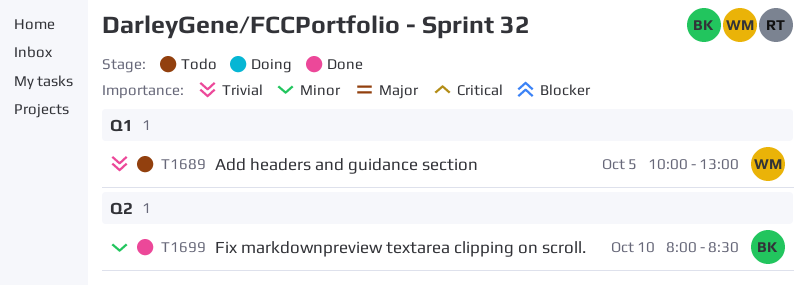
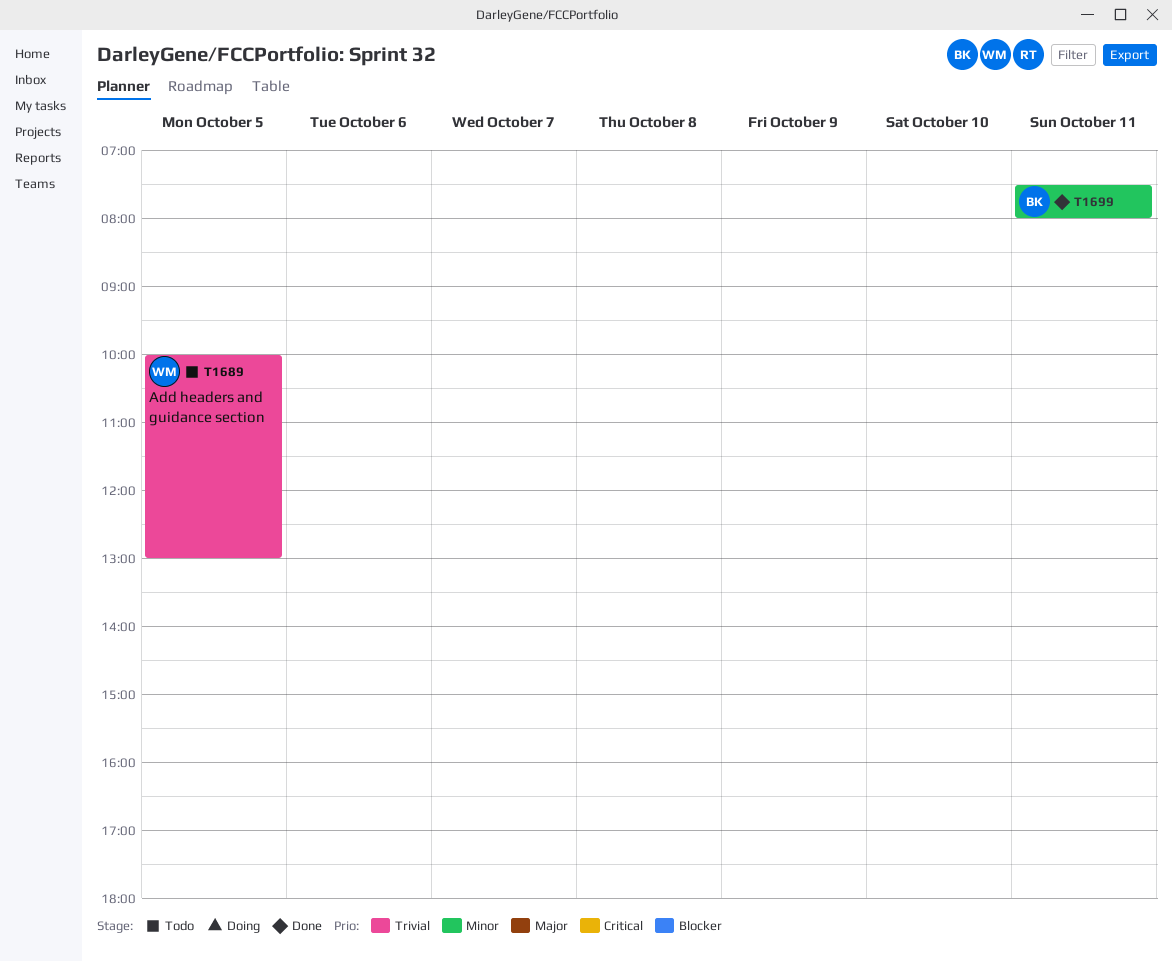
T1699, day: Oct 10 -> Oct 11
T1699, begins: 08:00 -> 07:30
T1699, ends: 08:30 -> 08:00

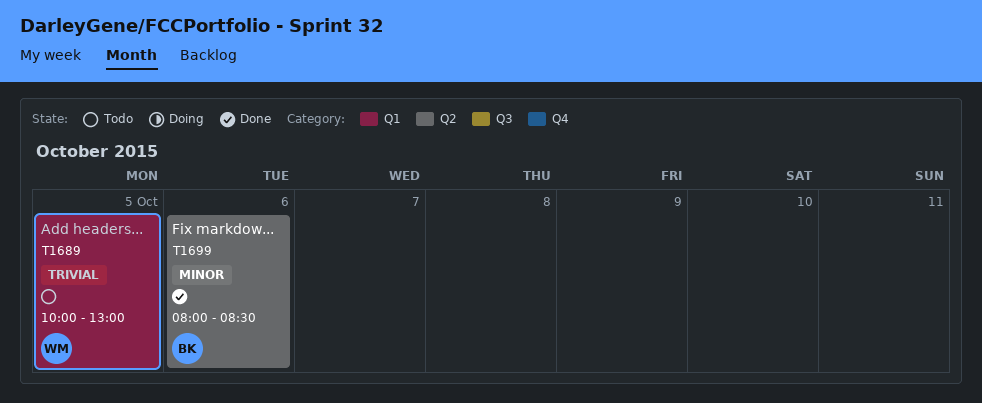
T1699, day: Oct 11 -> Oct 6
T1699, begins: 07:30 -> 08:00
T1699, ends: 08:00 -> 08:30

